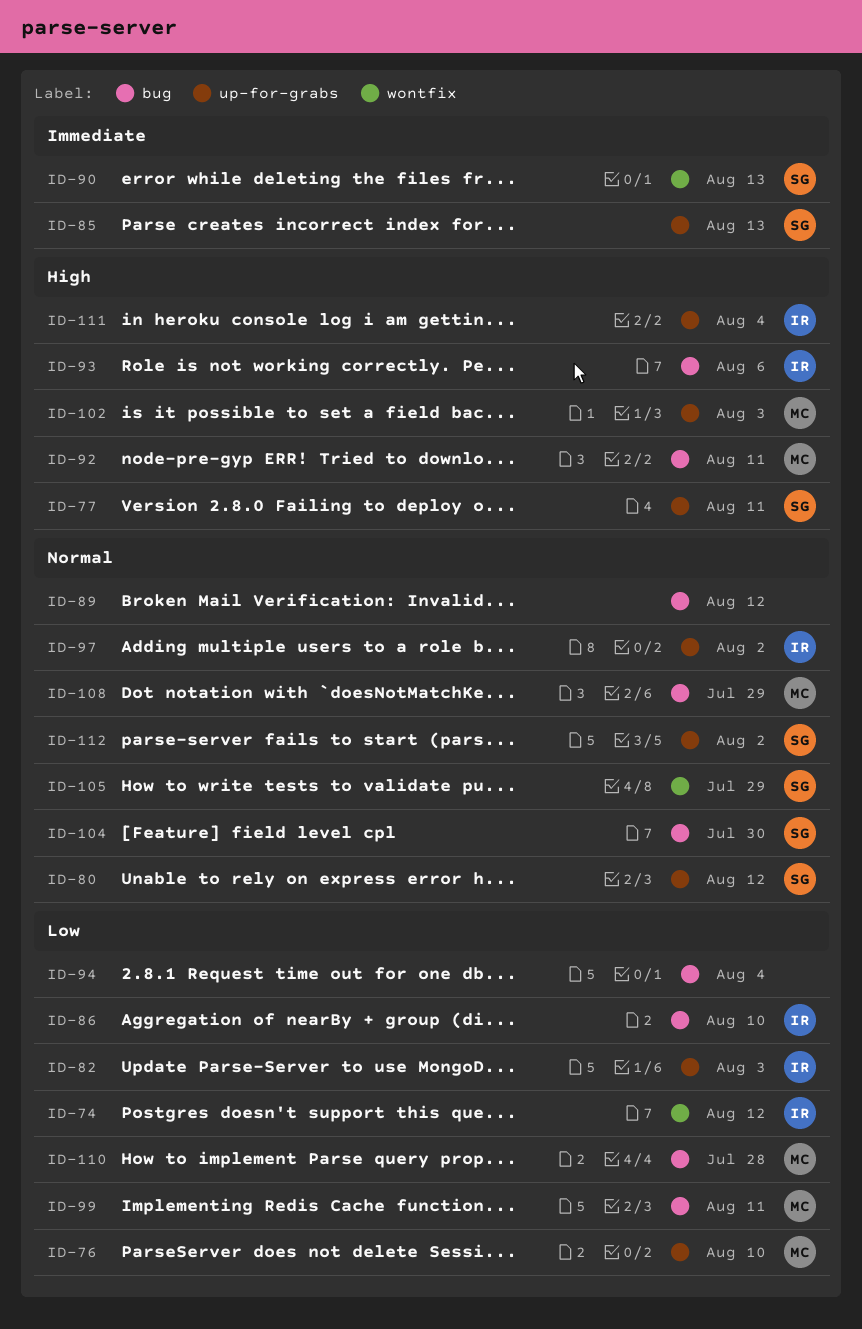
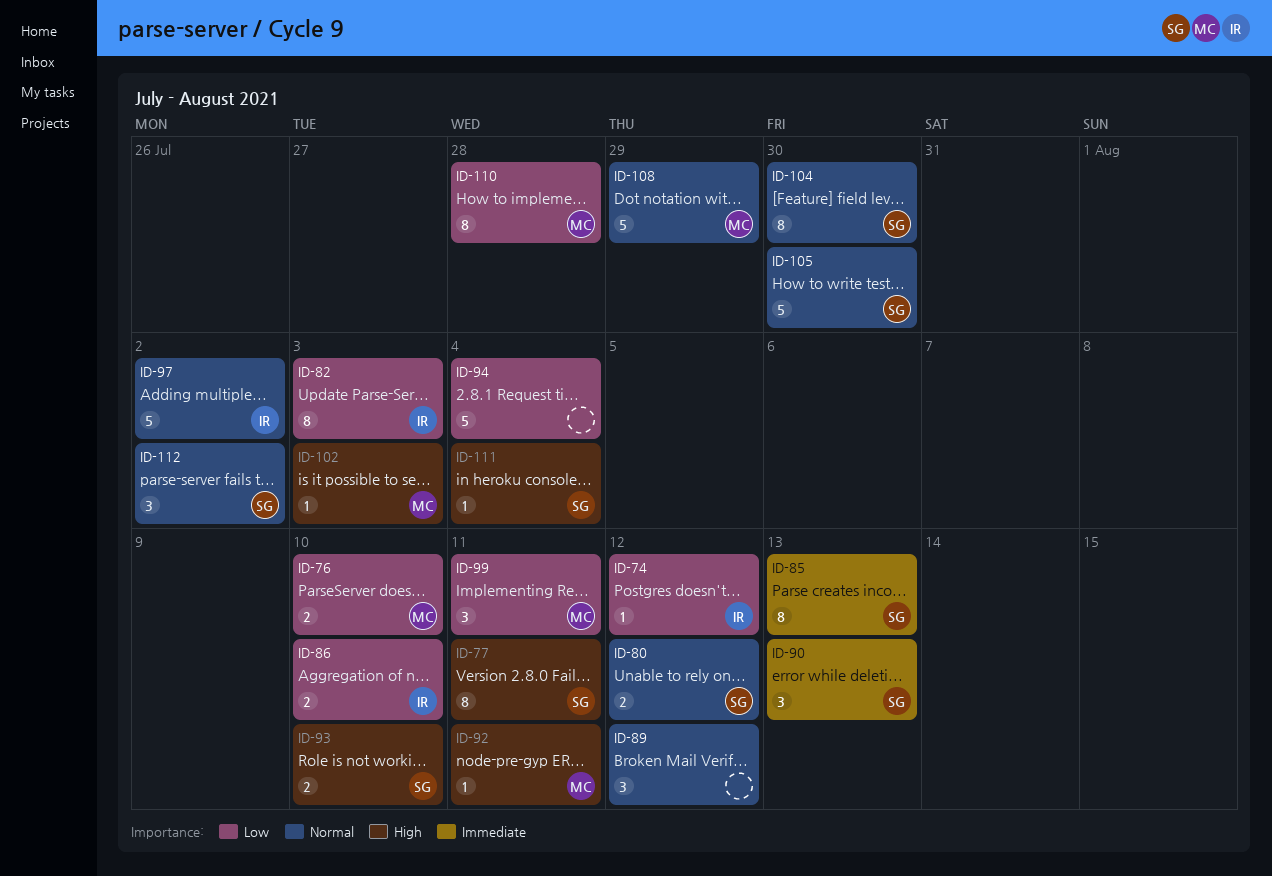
ID-93, owner: IR -> SG
ID-93, due: Aug 6 -> Aug 10
ID-105, due: Jul 29 -> Jul 30
ID-111, owner: IR -> SG

